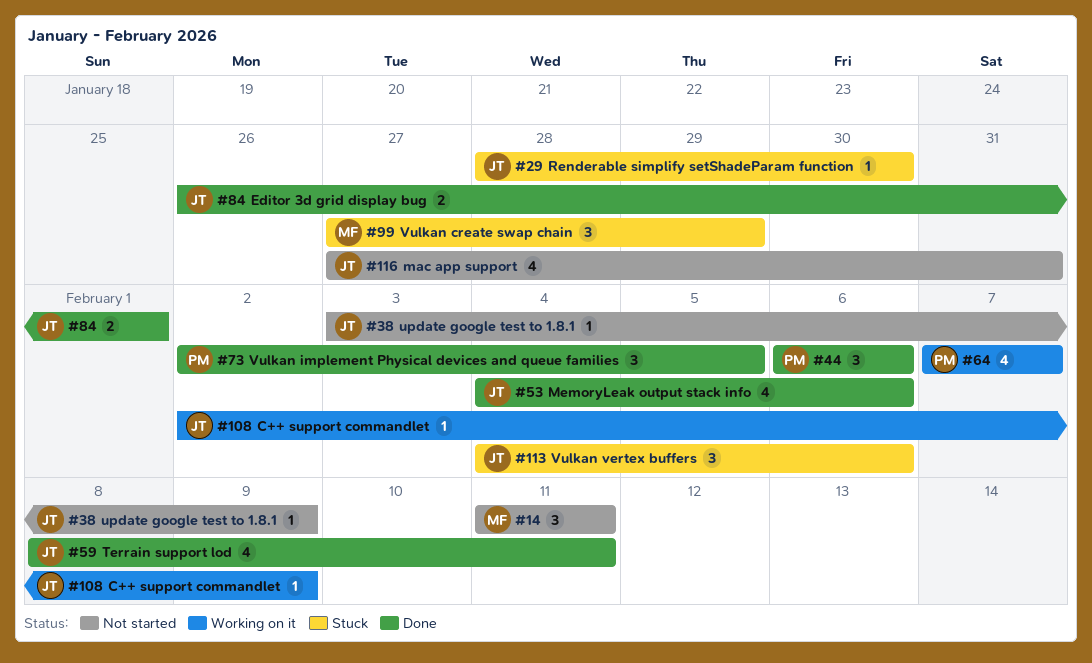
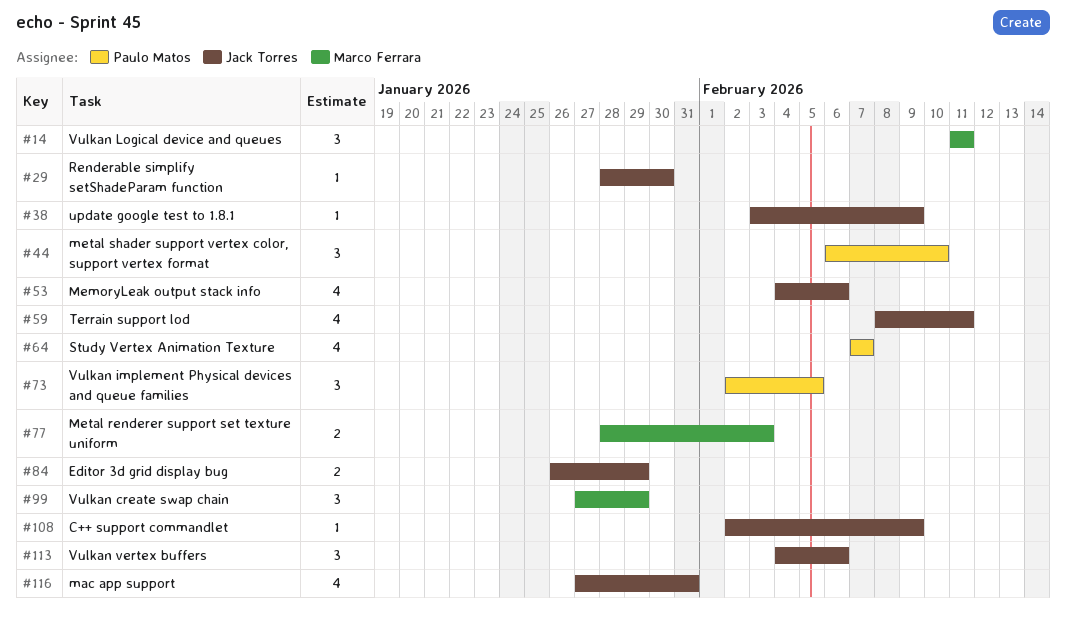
#44, due: Feb 6 -> Feb 10
#77: none -> present
#84, due: Feb 1 -> Jan 29

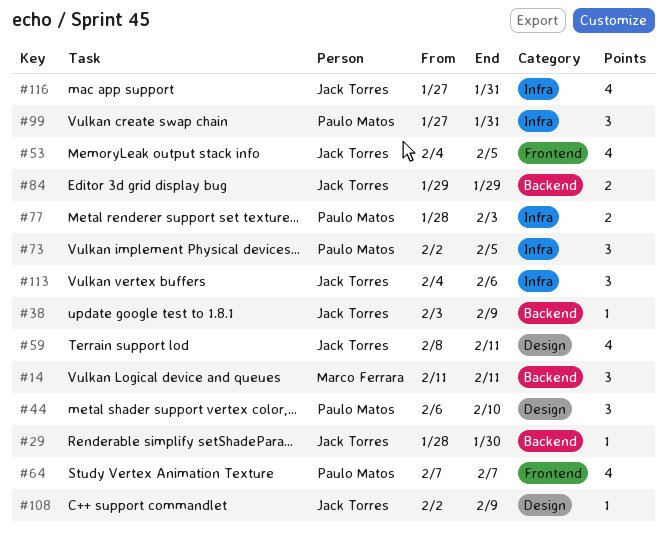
#53, due: Feb 6 -> Feb 5
#77, owner: Marco Ferrara -> Paulo Matos
#84, start: Jan 26 -> Jan 29
#99, owner: Marco Ferrara -> Paulo Matos
#99, due: Jan 29 -> Jan 31

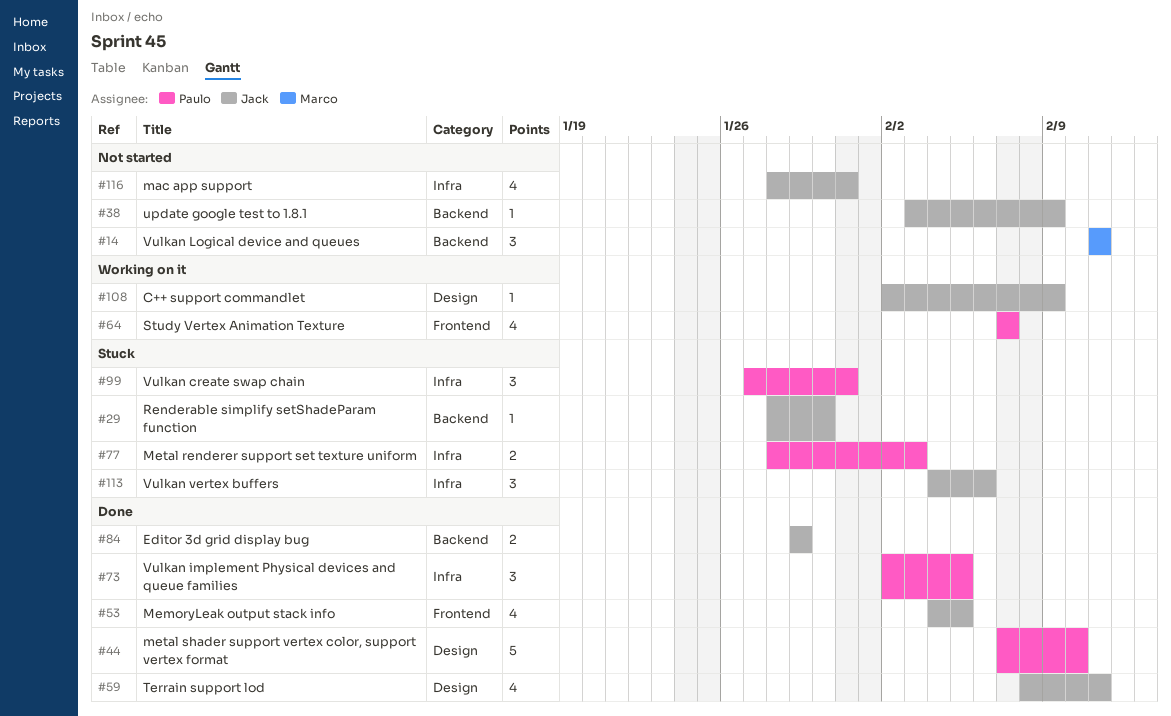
#44, estimate: 3 -> 5
#44, start: Feb 6 -> Feb 7
#116, start: Jan 27 -> Jan 28

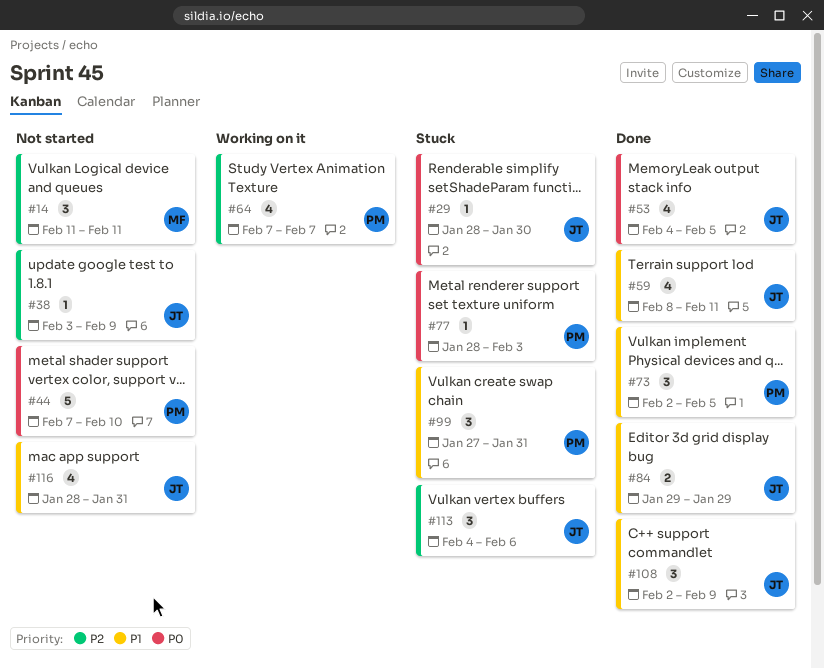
#44, status: Done -> Not started
#77, estimate: 2 -> 1
#108, status: Working on it -> Done
#108, estimate: 1 -> 3

